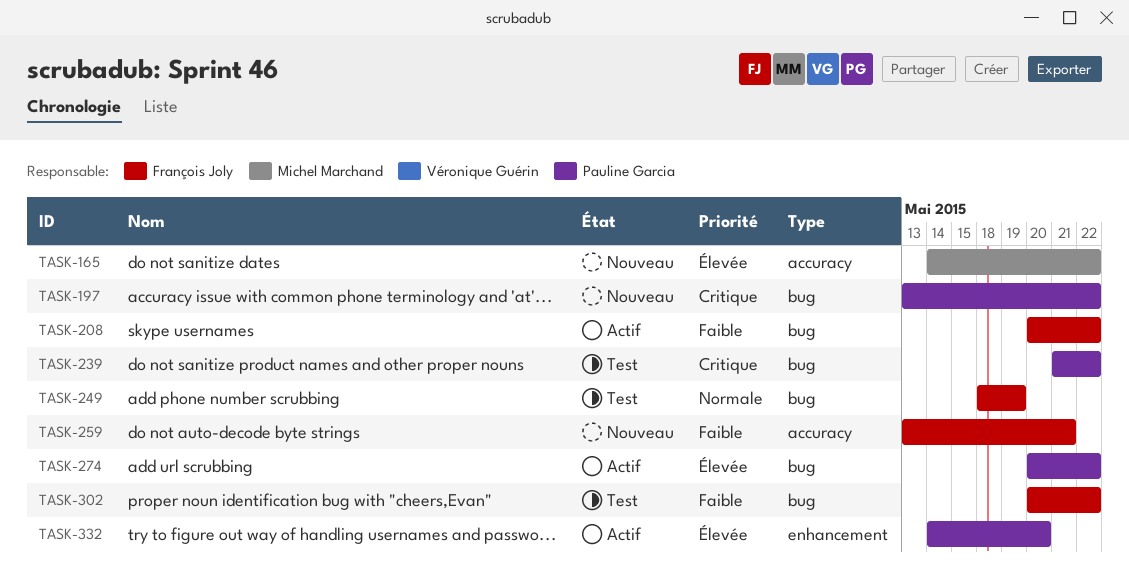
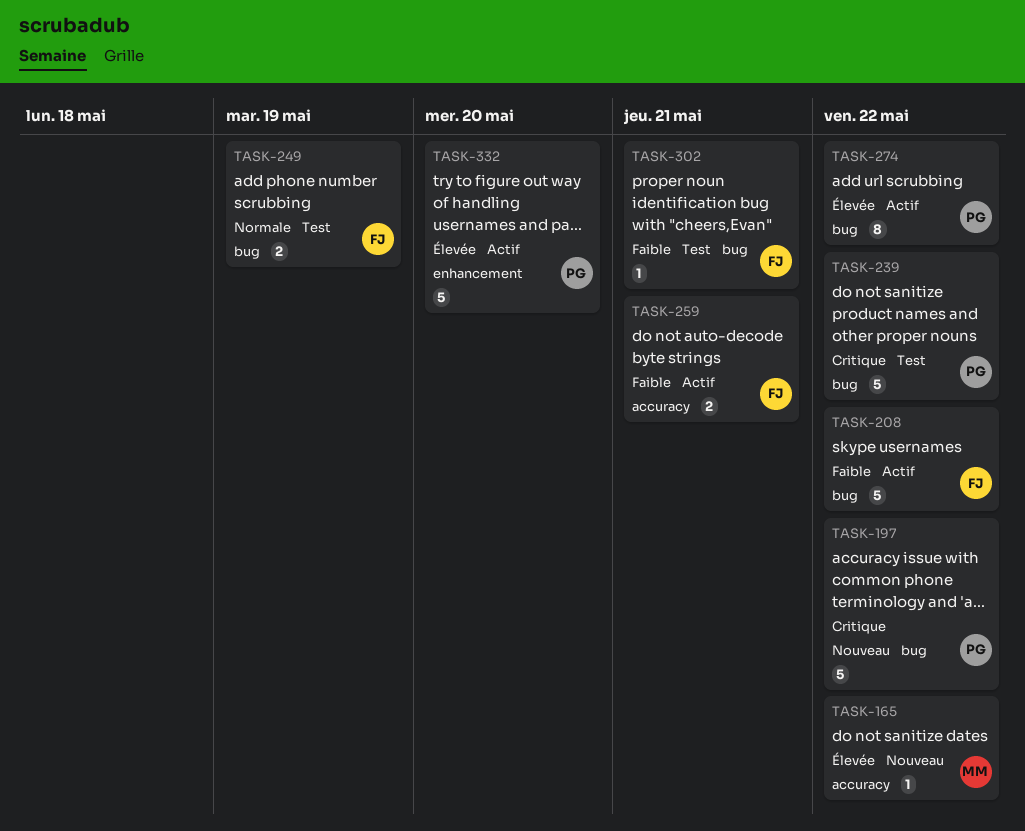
TASK-259, status: Nouveau -> Actif
TASK-302, due: May 22 -> May 21

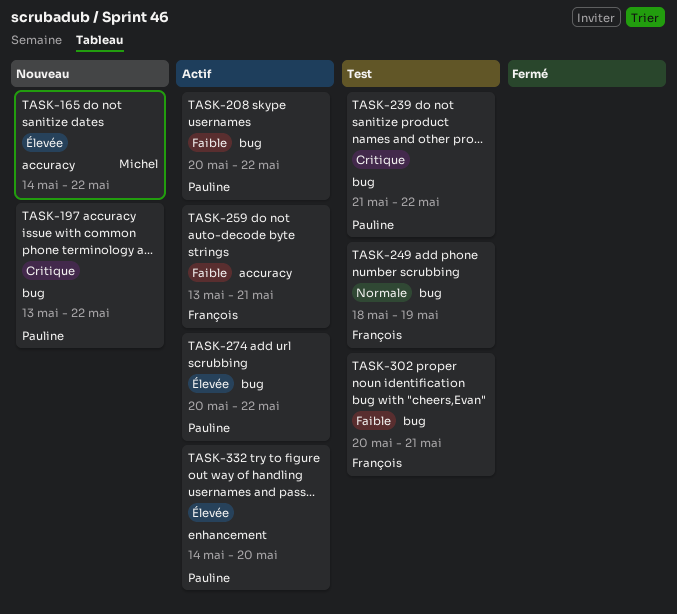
TASK-208, owner: François -> Pauline

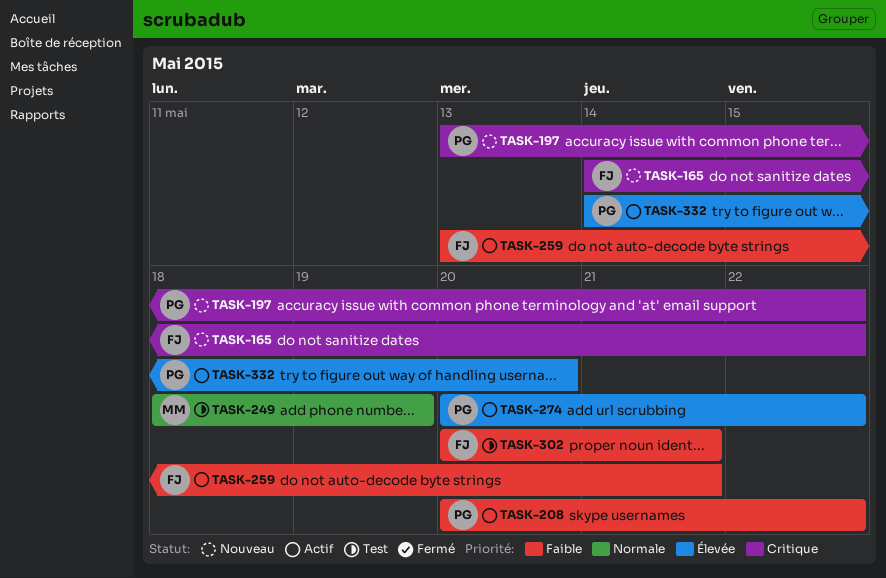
TASK-165, owner: Michel -> François
TASK-165, priority: Élevée -> Critique
TASK-239: present -> none
TASK-249, owner: François -> Michel

